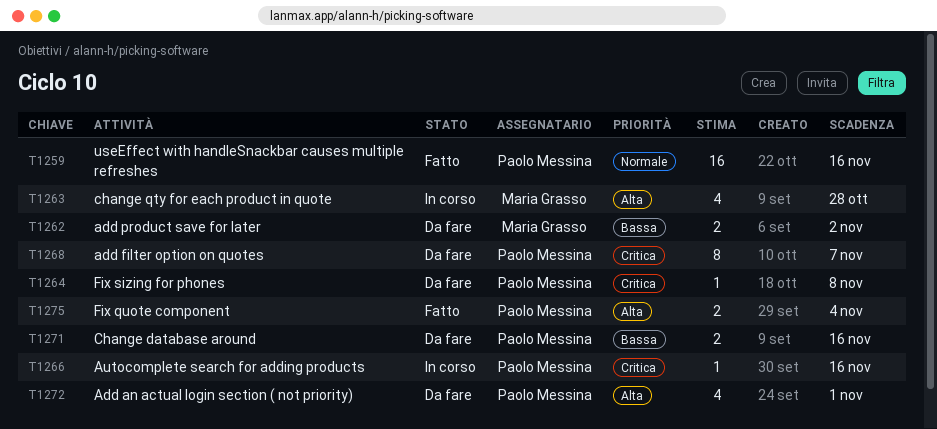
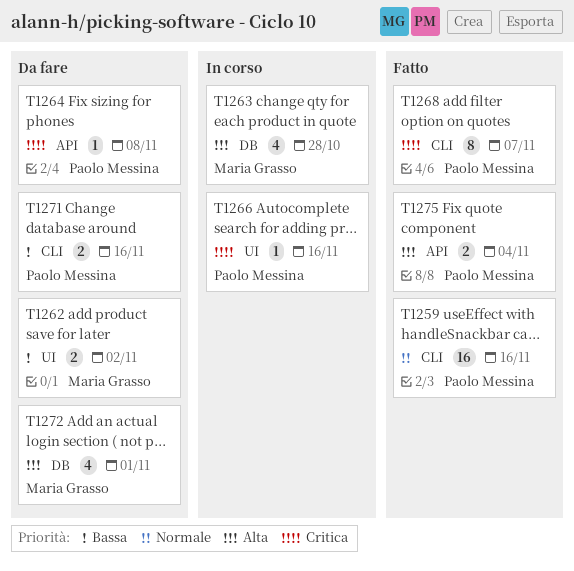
T1268, status: Da fare -> Fatto
T1272, owner: Paolo Messina -> Maria Grasso

